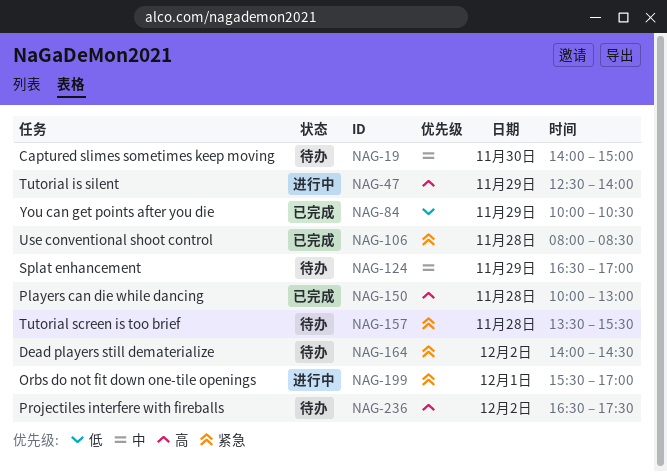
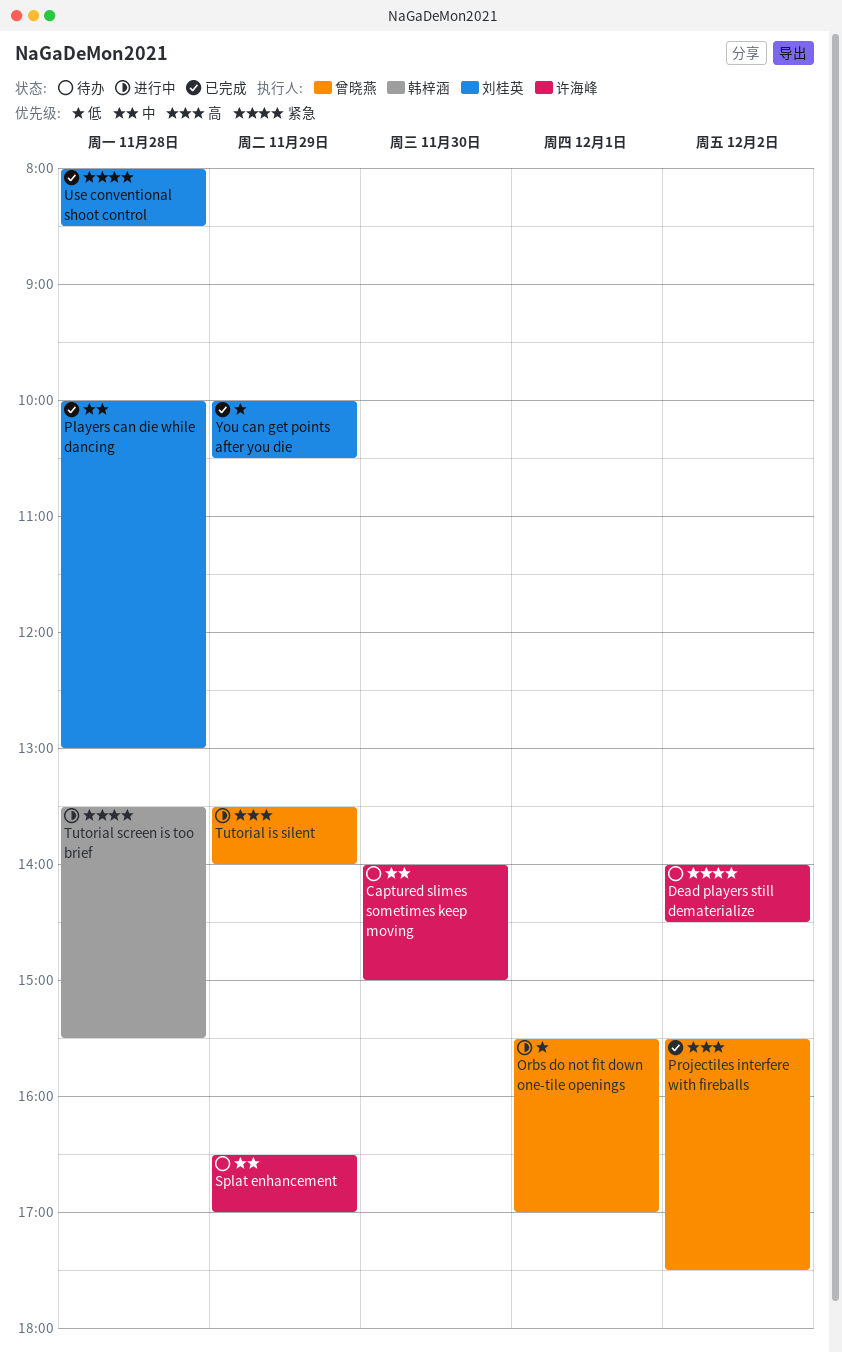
Orbs do not fit down one-tile openings, priority: 紧急 -> 低
Players can die while dancing, priority: 高 -> 中
Projectiles interfere with fireballs, status: 待办 -> 已完成
Projectiles interfere with fireballs, begins: 16:30 -> 15:30
Tutorial is silent, begins: 12:30 -> 13:30
Tutorial screen is too brief, status: 待办 -> 进行中

